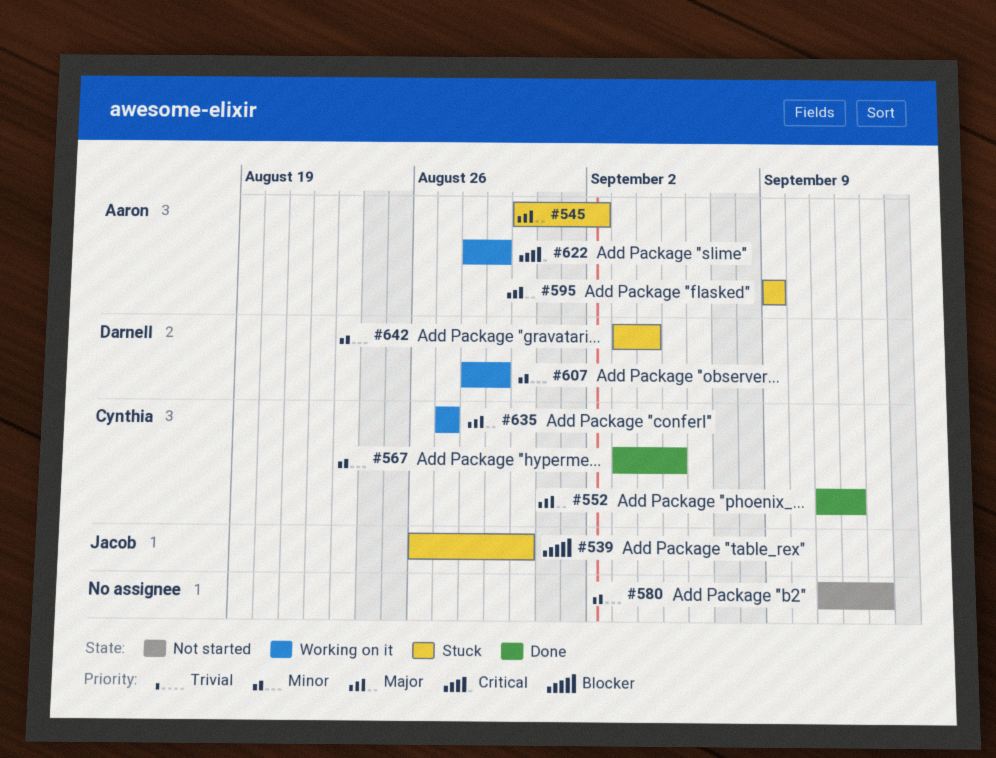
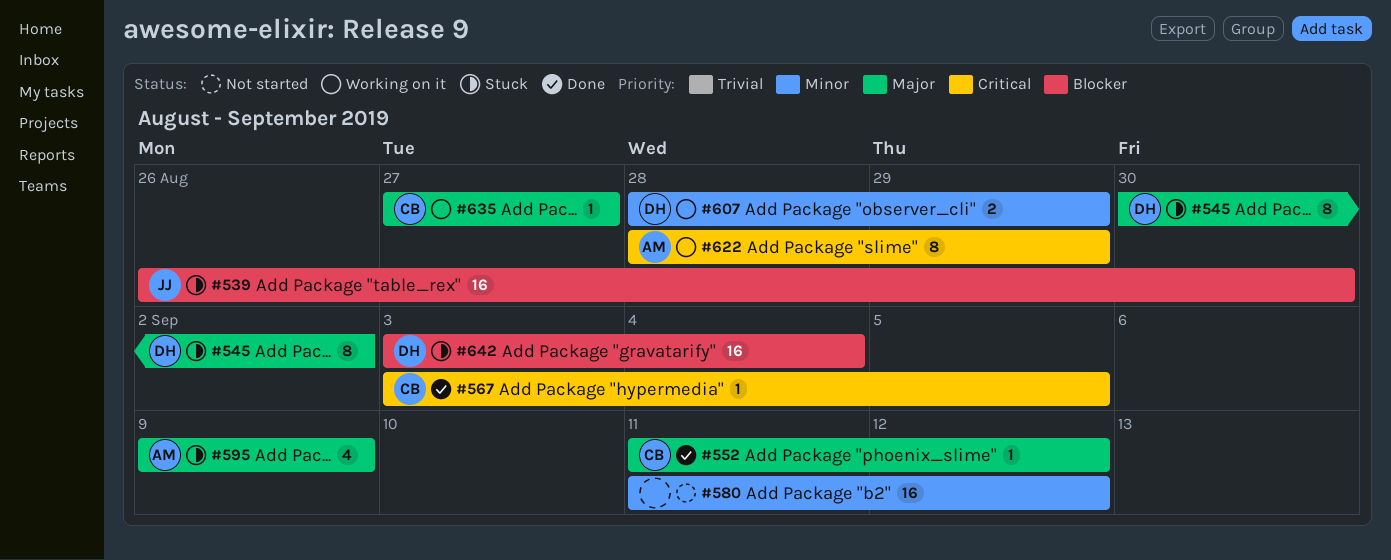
#545, owner: Aaron -> Darnell
#567, priority: Minor -> Critical
#580, due: Sep 13 -> Sep 12
#642, priority: Minor -> Blocker

